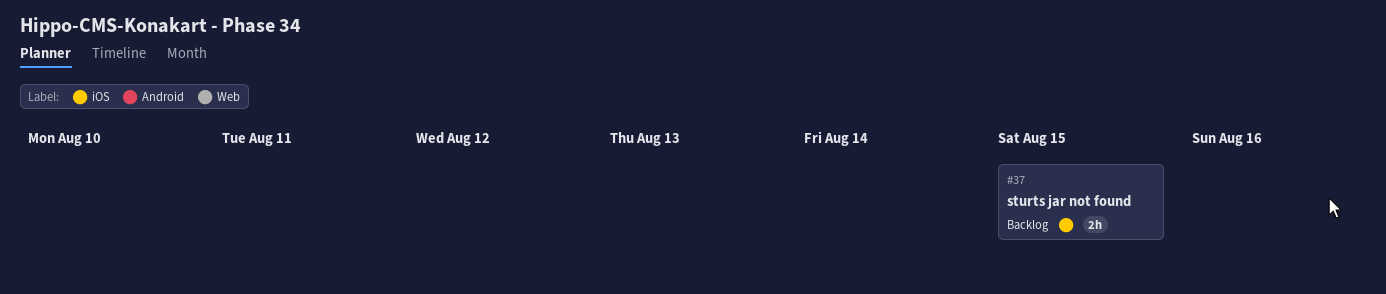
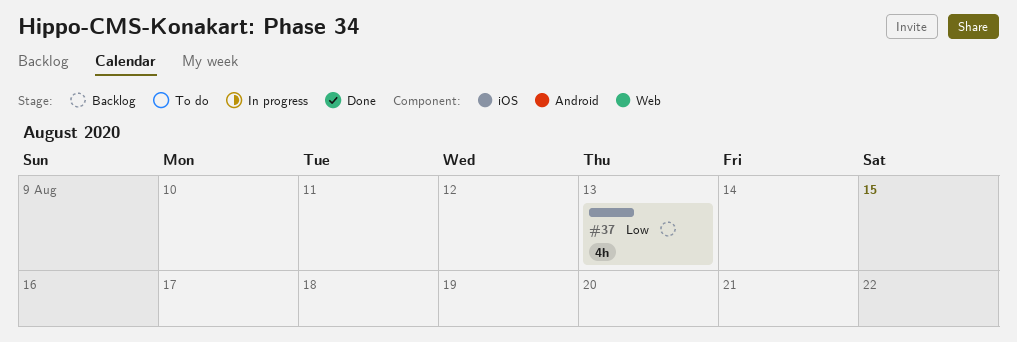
#37, estimate: 2h -> 4h
#37, due: Aug 15 -> Aug 13

